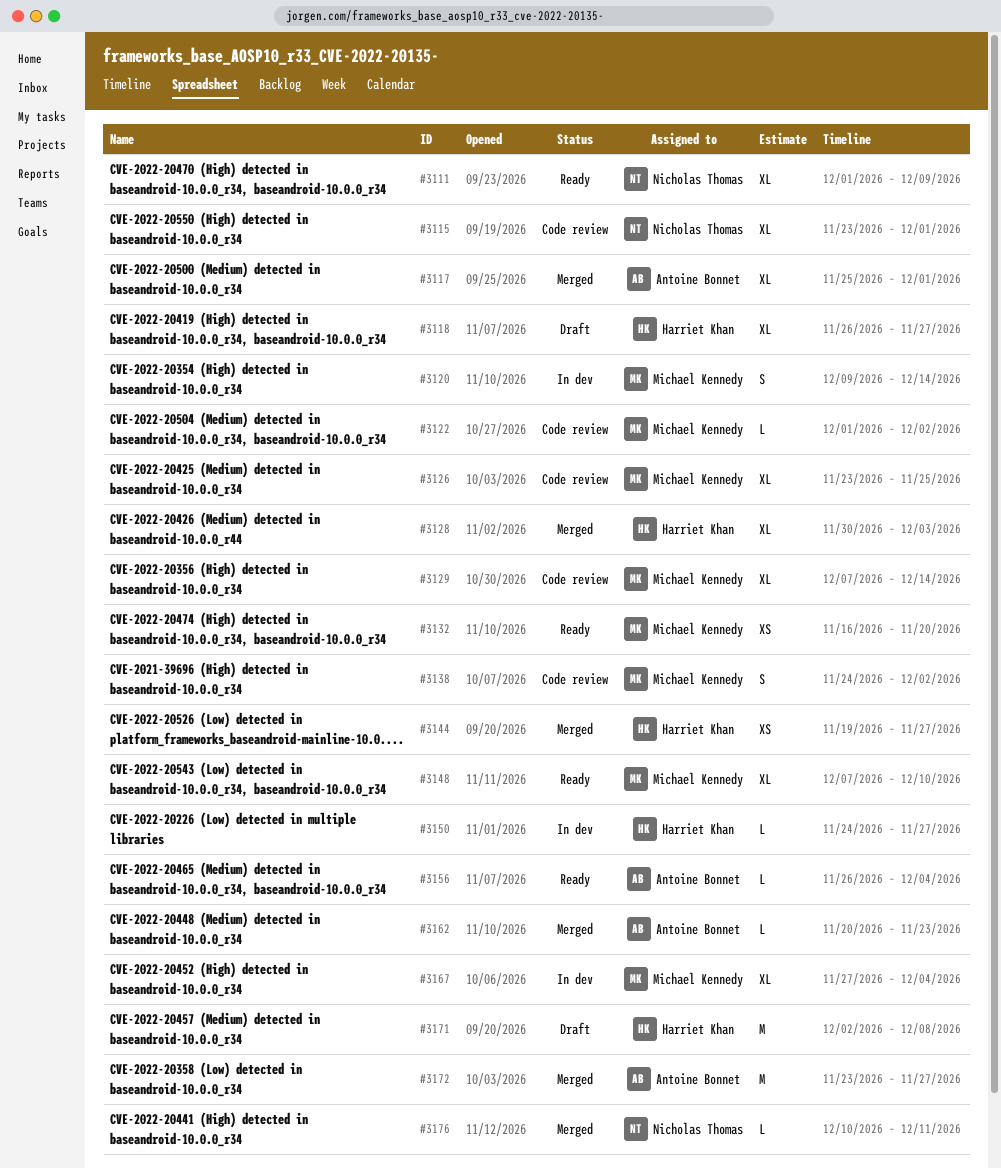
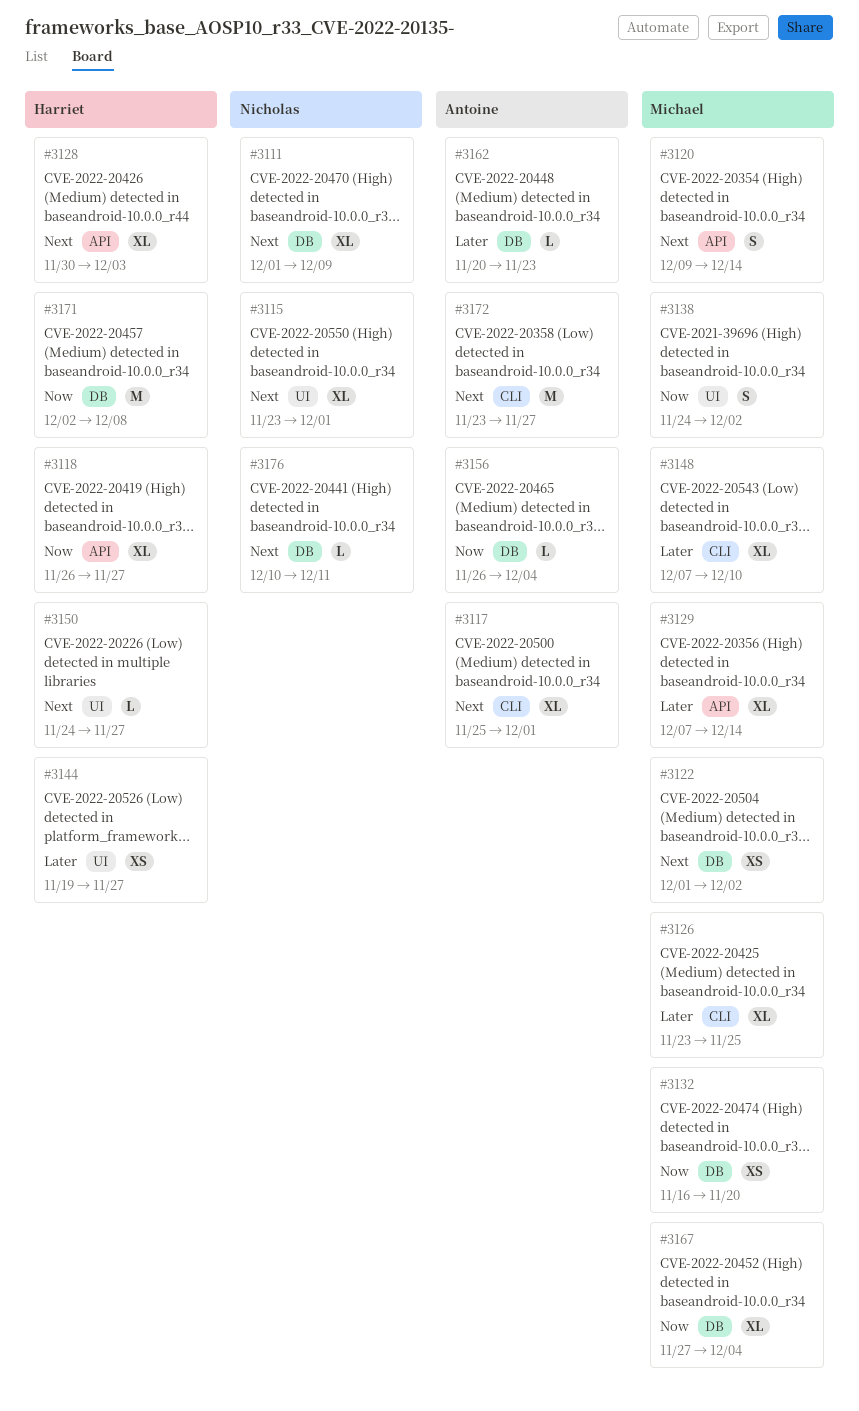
#3122, estimate: L -> XS

